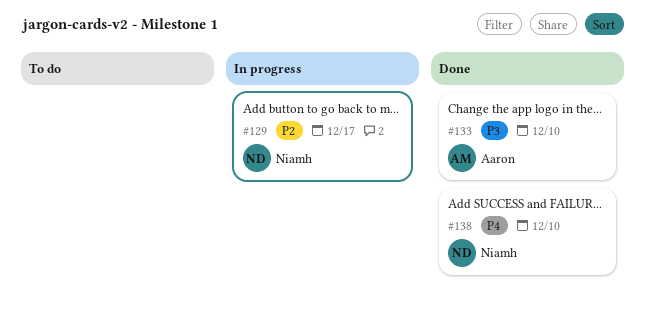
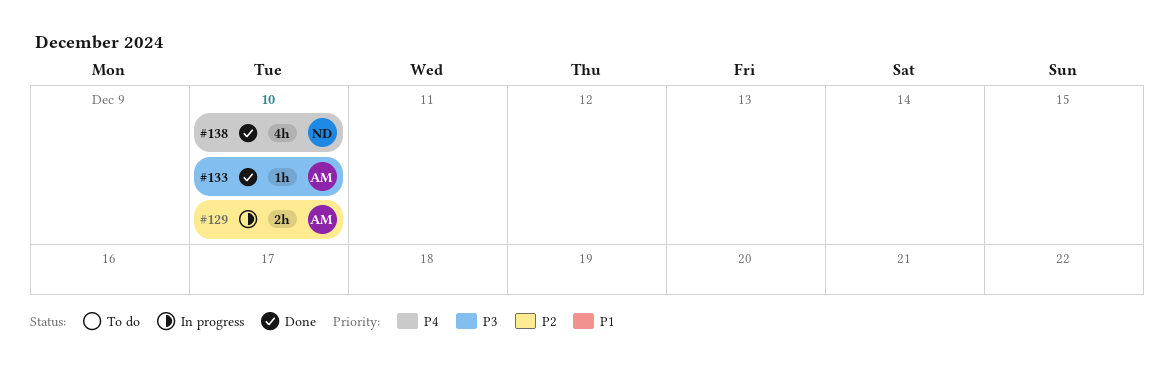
#129, owner: Niamh -> Aaron
#129, due: Dec 17 -> Dec 10

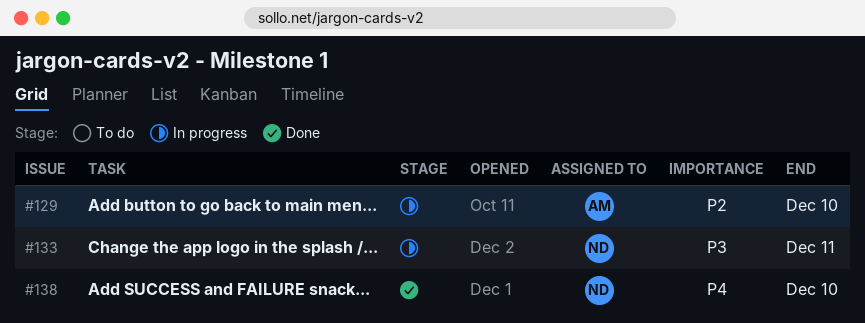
#133, status: Done -> In progress
#133, owner: AM -> ND
#133, due: Dec 10 -> Dec 11

